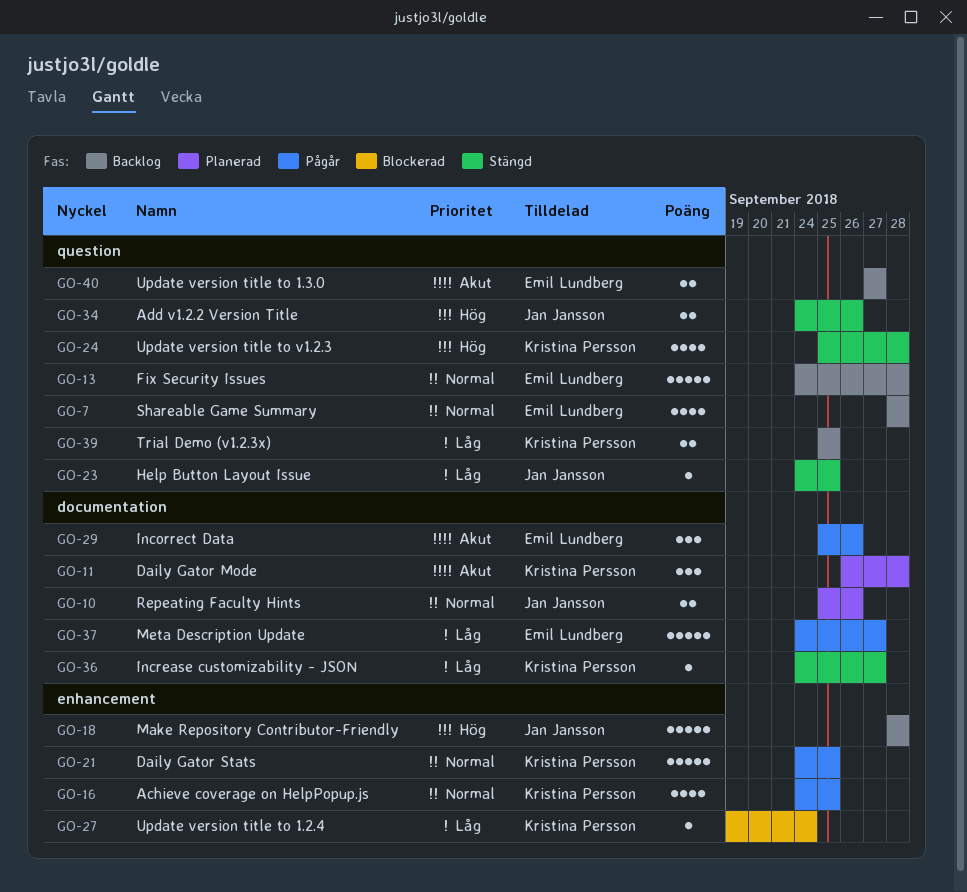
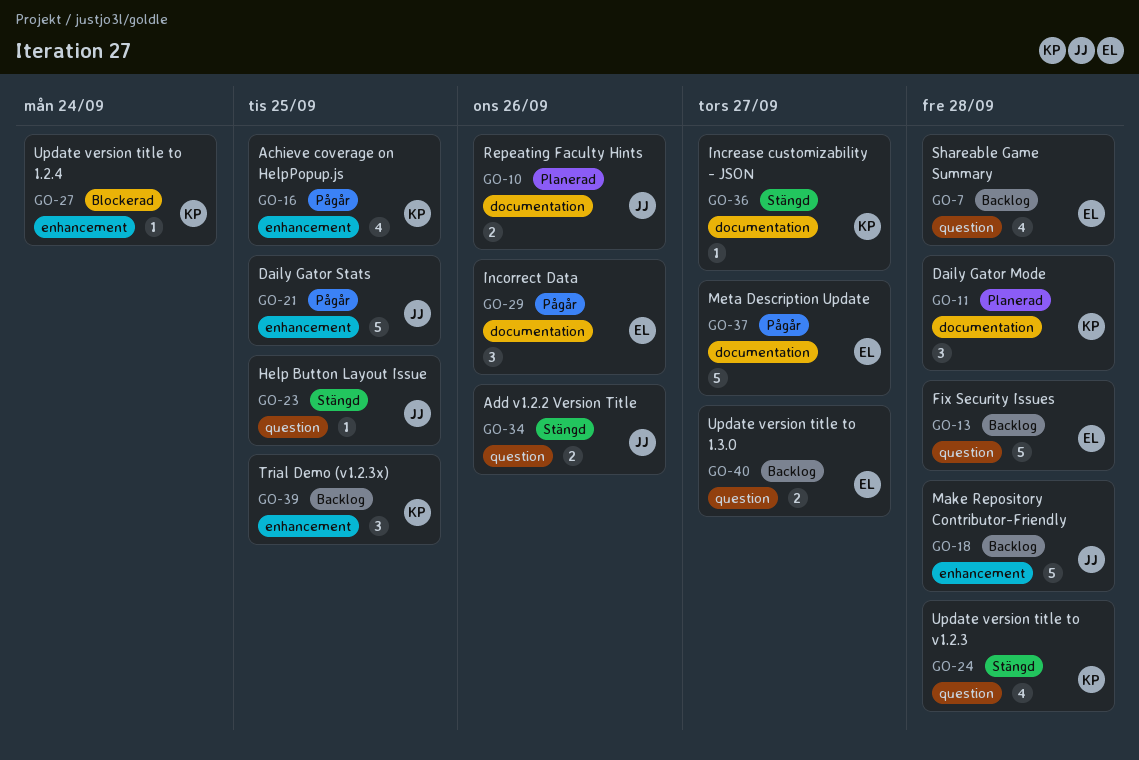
GO-21, owner: Kristina Persson -> Jan Jansson
GO-39, label: question -> enhancement
GO-39, estimate: 2 -> 3

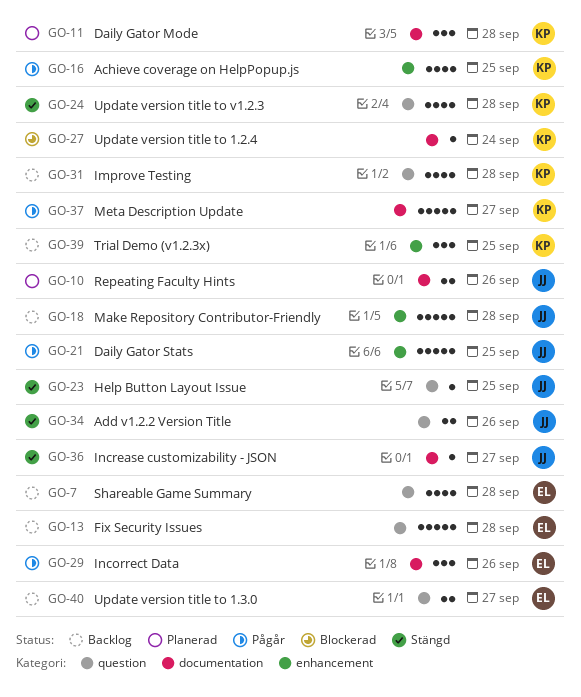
GO-27, label: enhancement -> documentation
GO-31: none -> present
GO-36, owner: KP -> JJ
GO-37, owner: EL -> KP

